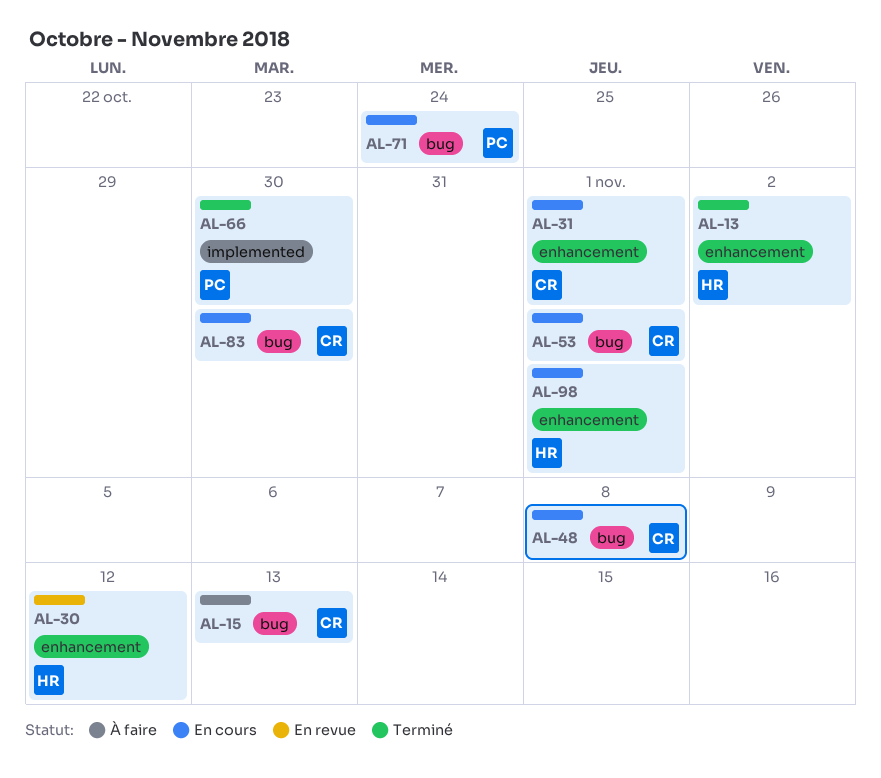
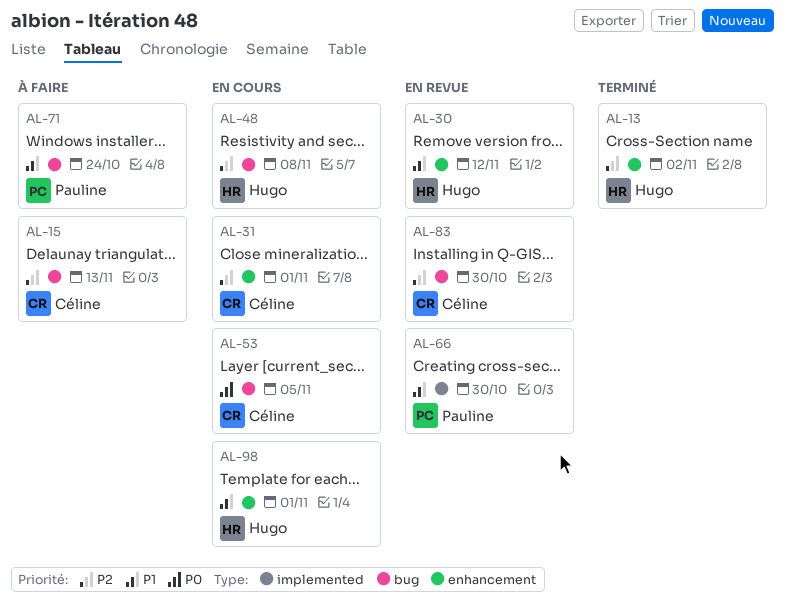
AL-48, owner: Céline -> Hugo
AL-53, due: Nov 1 -> Nov 5
AL-66, status: Terminé -> En revue
AL-71, status: En cours -> À faire
AL-83, status: En cours -> En revue

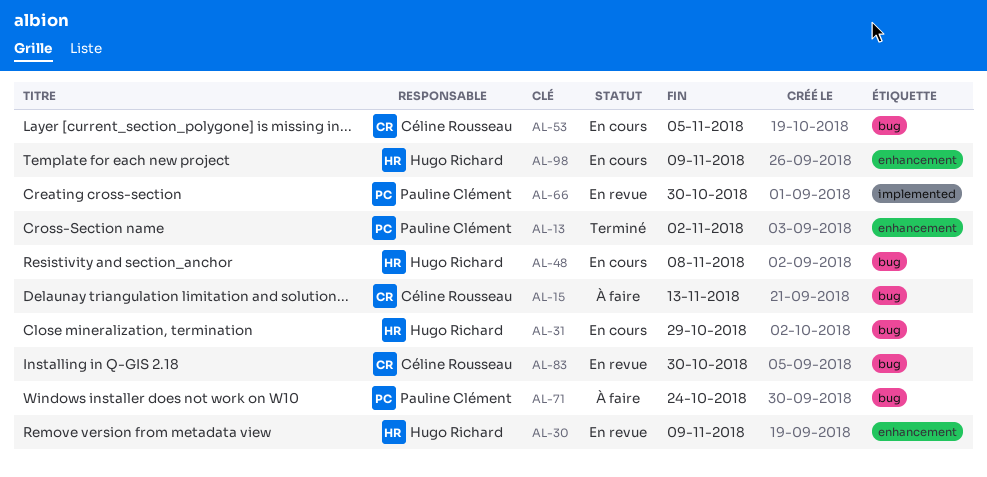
AL-13, owner: Hugo Richard -> Pauline Clément
AL-30, due: Nov 12 -> Nov 9
AL-31, owner: Céline Rousseau -> Hugo Richard
AL-31, label: enhancement -> bug
AL-31, due: Nov 1 -> Oct 29
AL-98, due: Nov 1 -> Nov 9

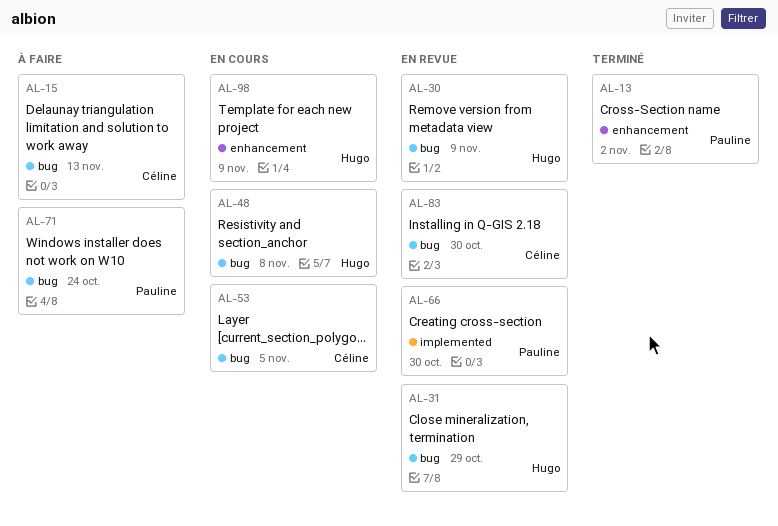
AL-30, label: enhancement -> bug
AL-31, status: En cours -> En revue

